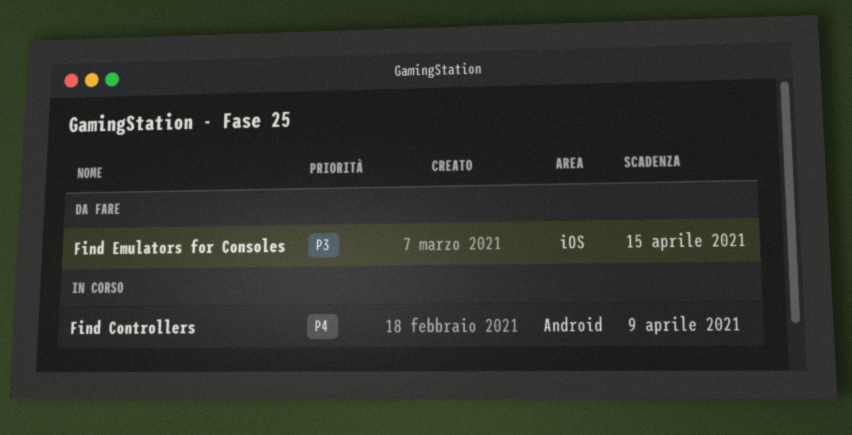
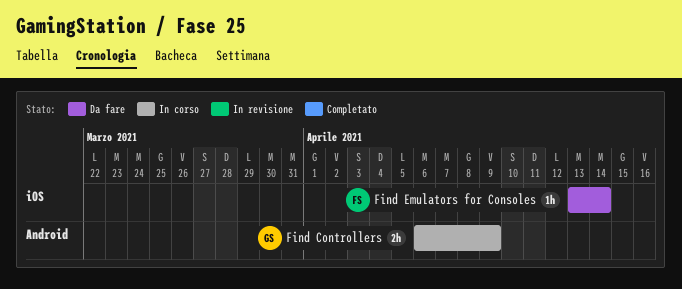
Find Emulators for Consoles, due: Apr 15 -> Apr 14

